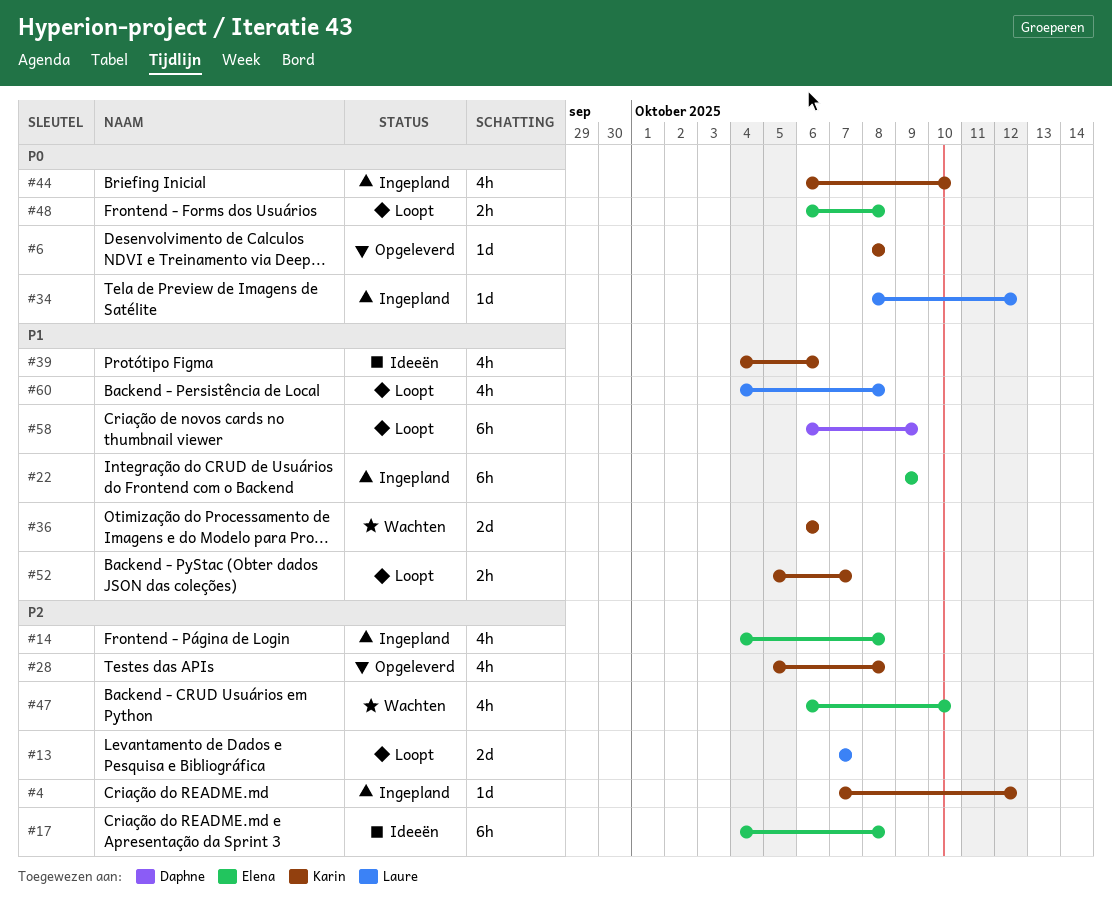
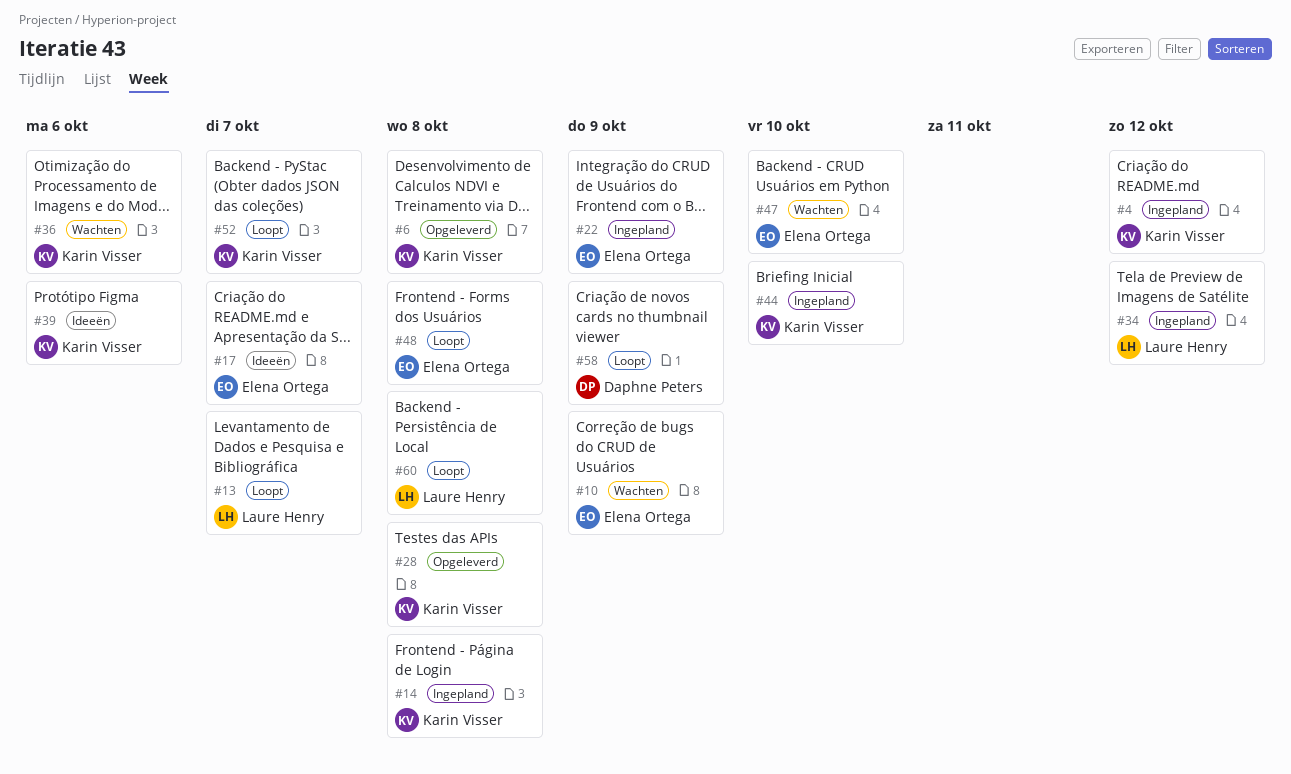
#10: none -> present
#14, owner: Elena Ortega -> Karin Visser
#17, due: Oct 8 -> Oct 7

